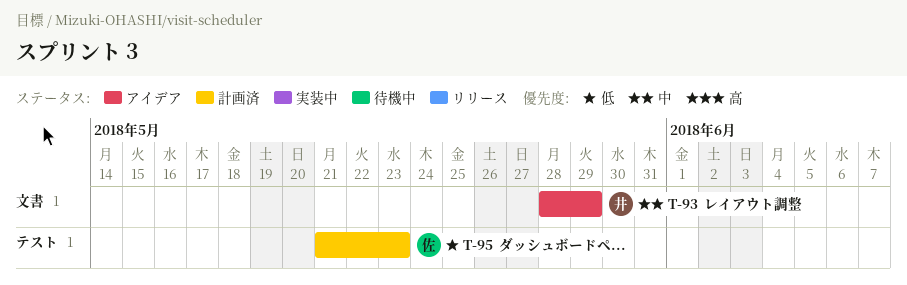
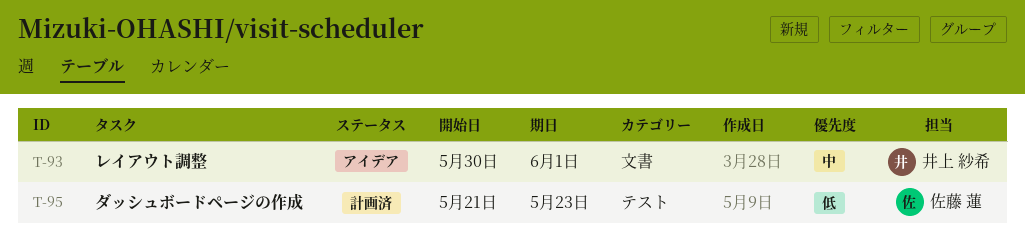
T-93, start: May 28 -> May 30
T-93, due: May 29 -> Jun 1

